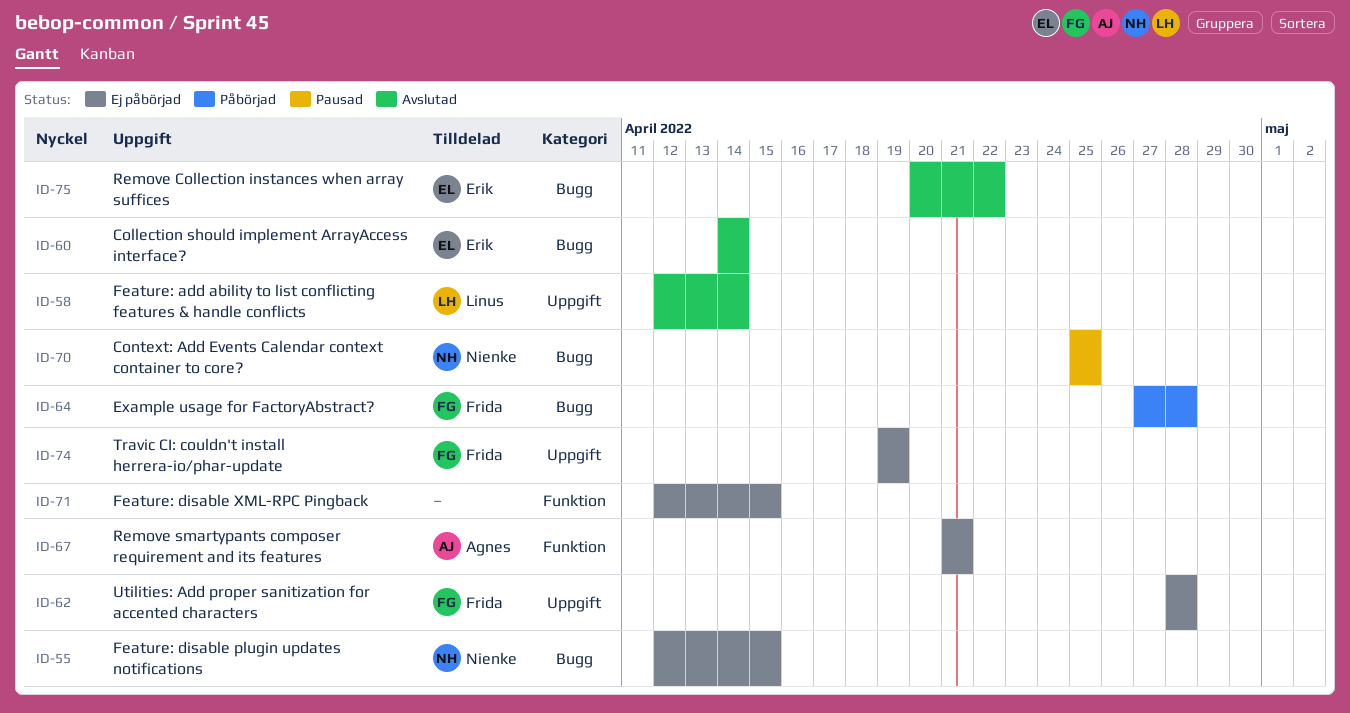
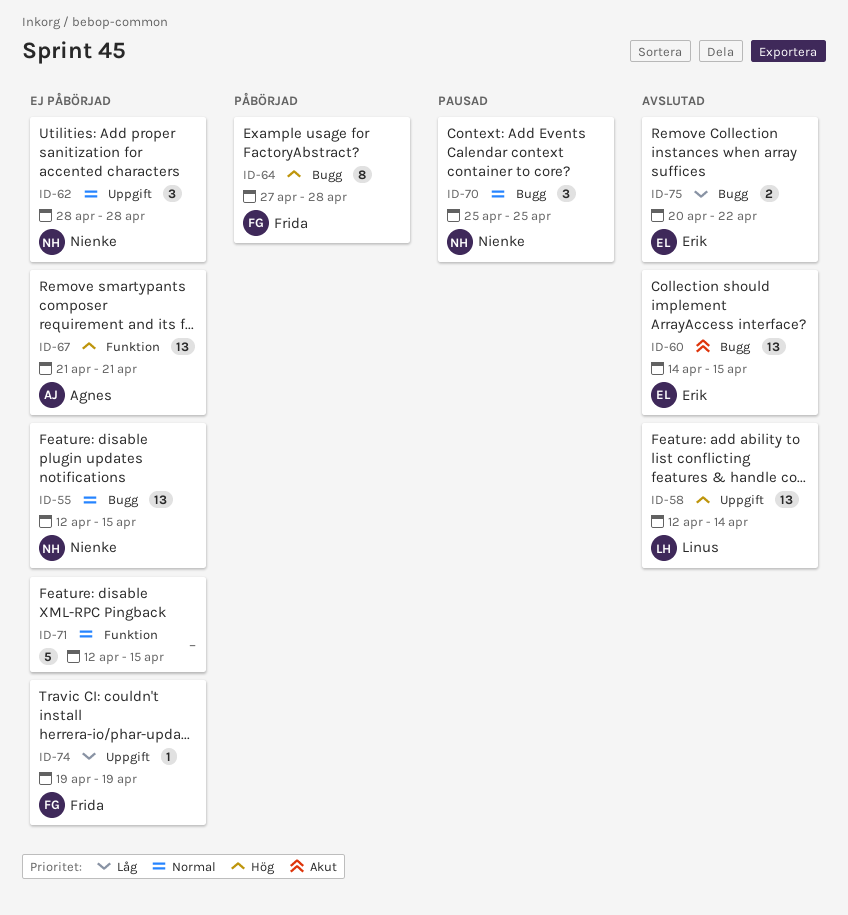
ID-60, due: Apr 14 -> Apr 15
ID-62, owner: Frida -> Nienke

